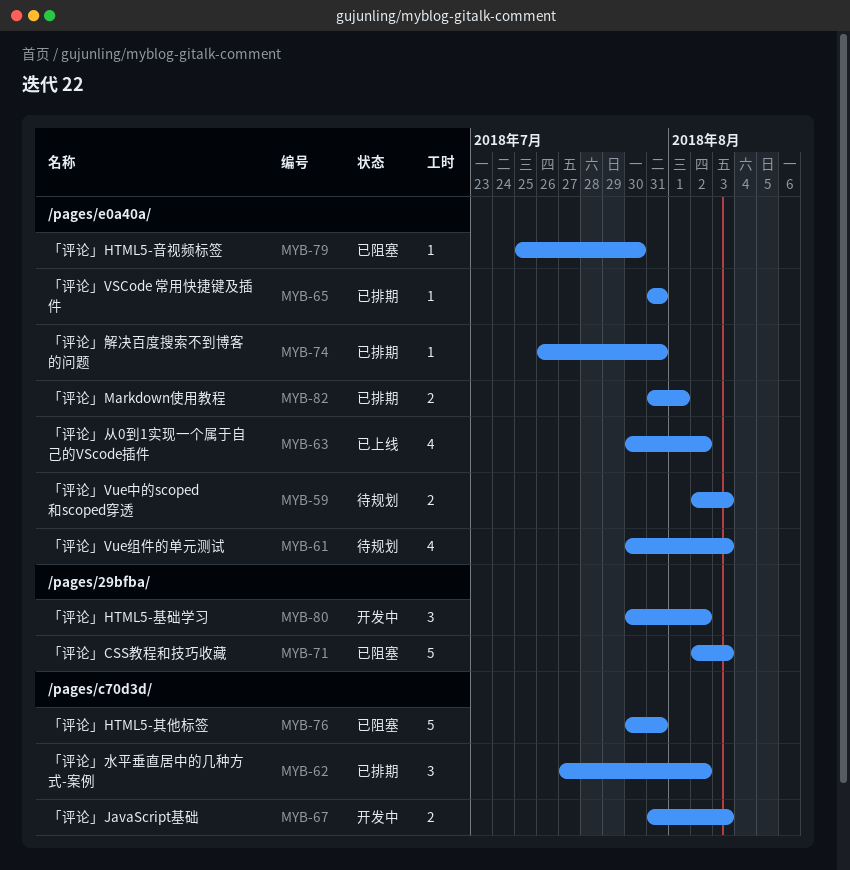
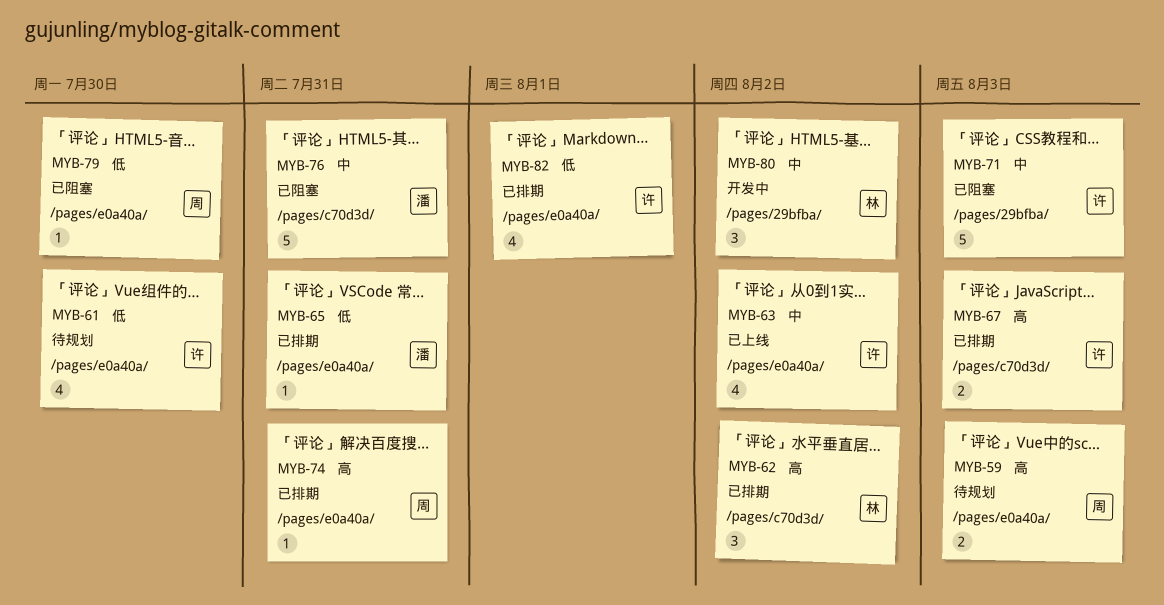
MYB-61, due: Aug 3 -> Jul 30
MYB-67, status: 开发中 -> 已排期
MYB-82, estimate: 2 -> 4

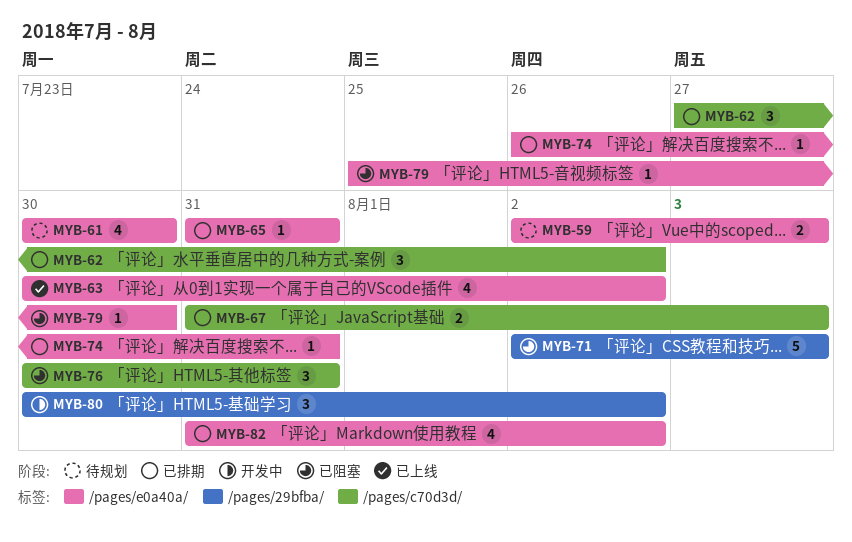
MYB-76, estimate: 5 -> 3
MYB-82, due: Aug 1 -> Aug 2

